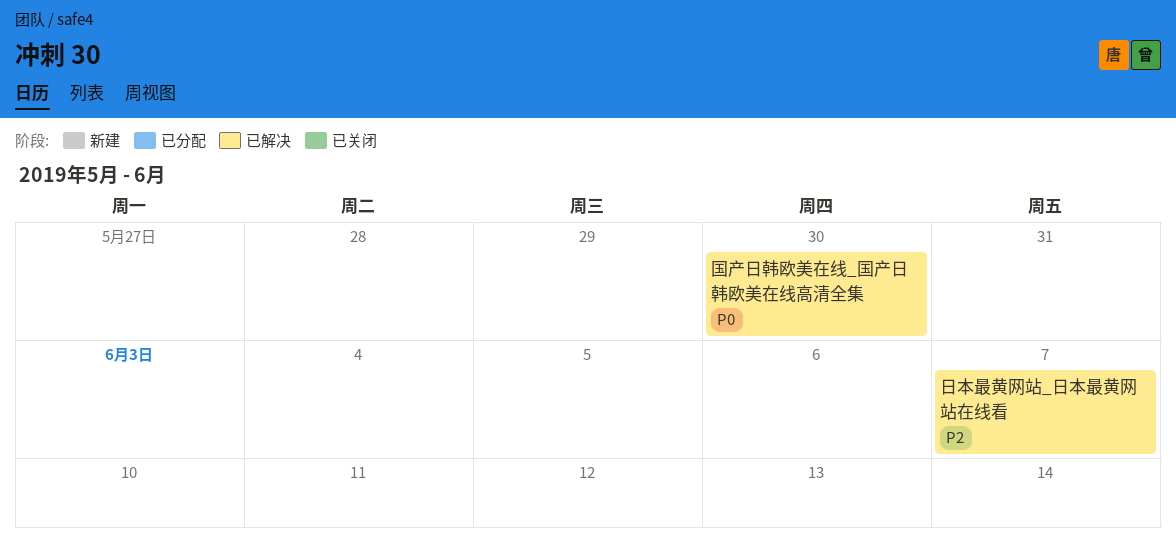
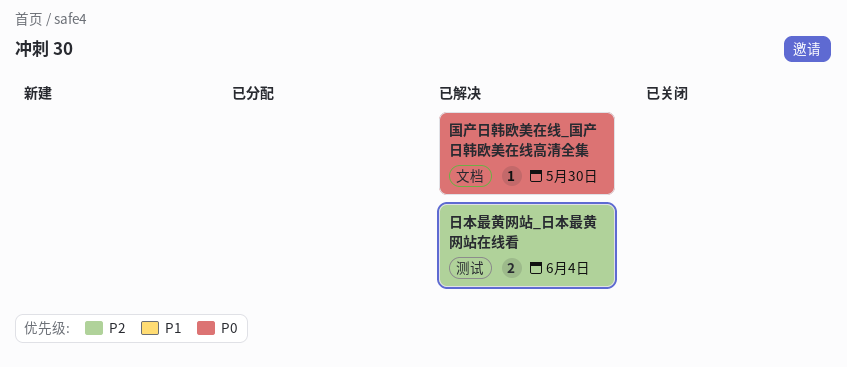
日本最黄网站_日本最黄网站在线看, due: Jun 7 -> Jun 4

